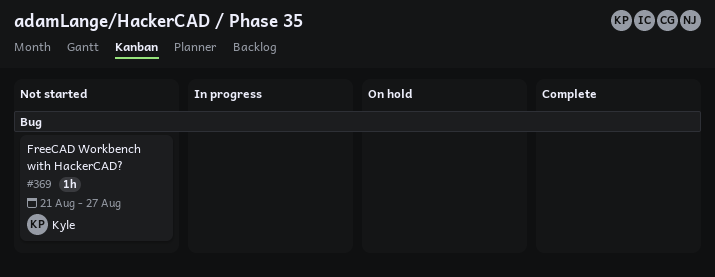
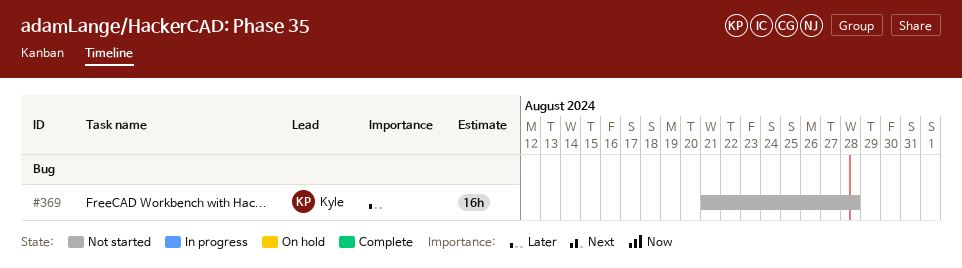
#369, estimate: 1h -> 16h
#369, due: Aug 27 -> Aug 28

